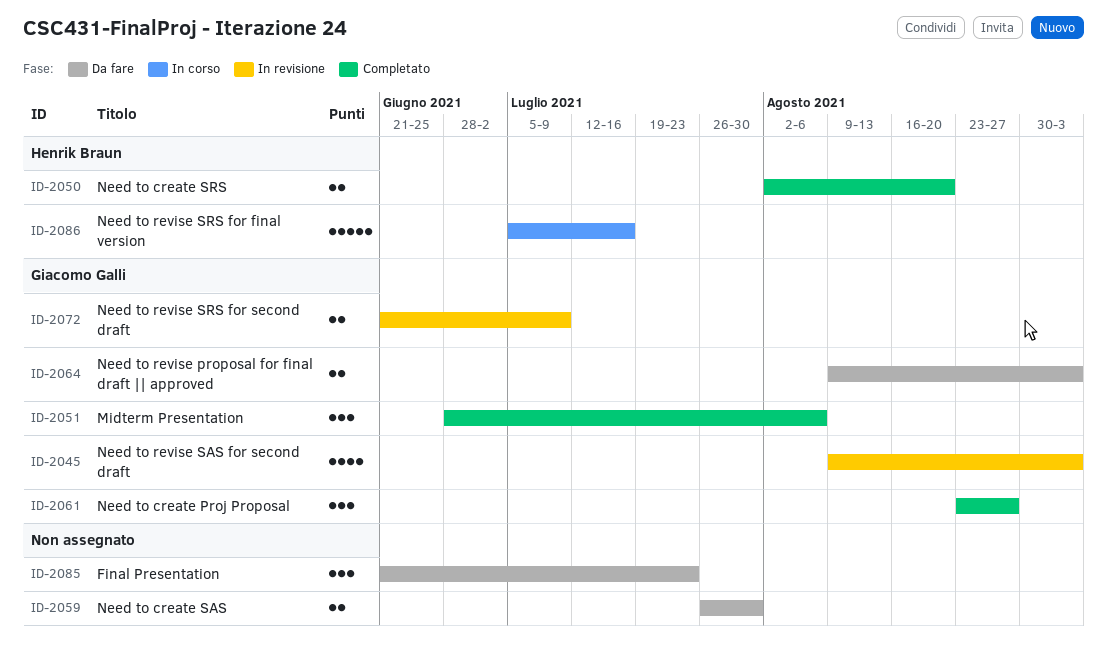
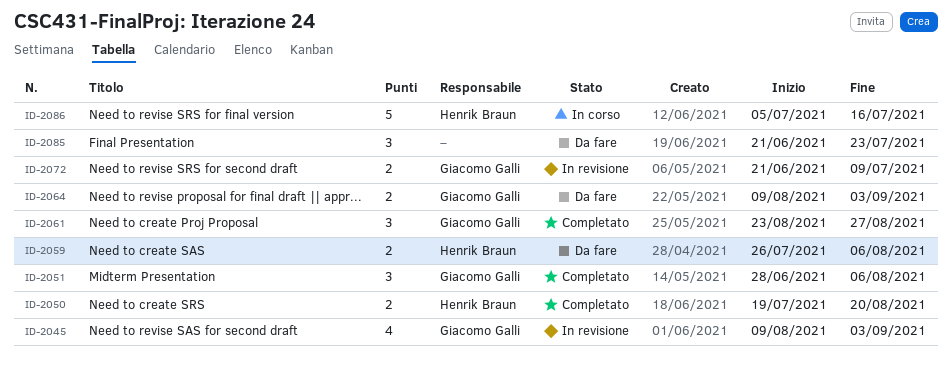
ID-2050, start: Aug 2 -> Jul 19
ID-2059, owner: none -> Henrik Braun
ID-2059, due: Jul 30 -> Aug 6

